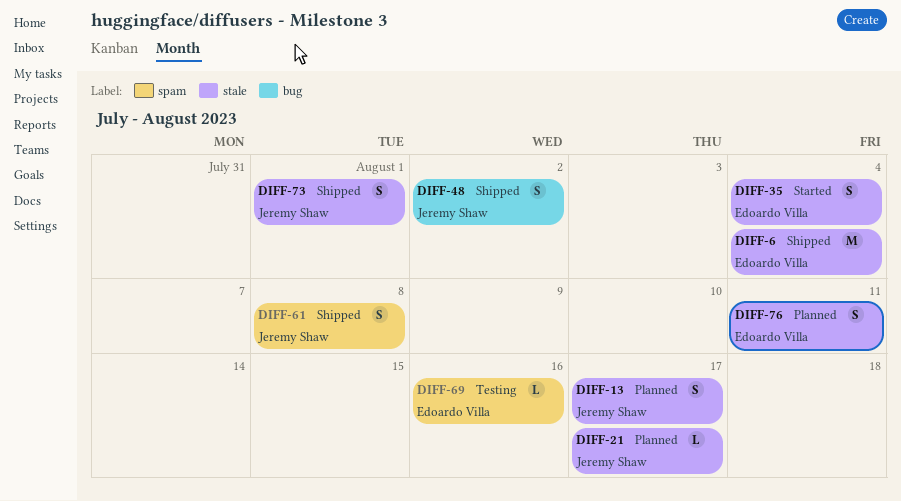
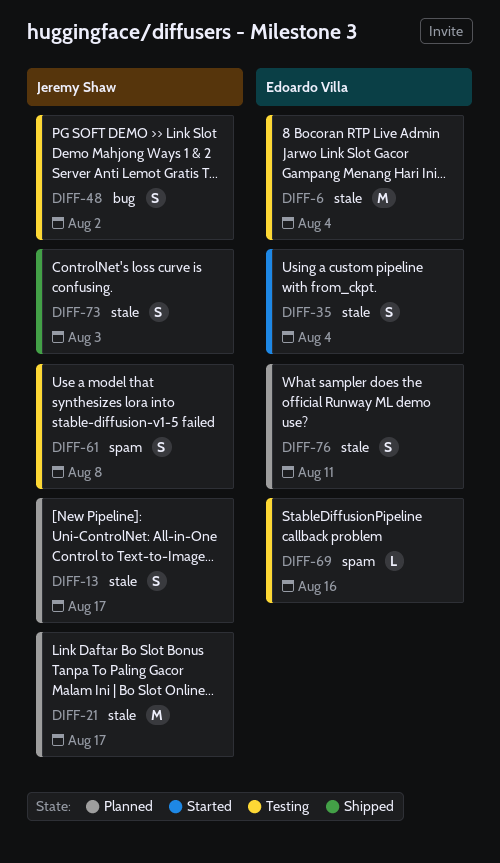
DIFF-6, status: Shipped -> Testing
DIFF-21, estimate: L -> M
DIFF-48, status: Shipped -> Testing
DIFF-61, status: Shipped -> Testing
DIFF-73, due: Aug 1 -> Aug 3

